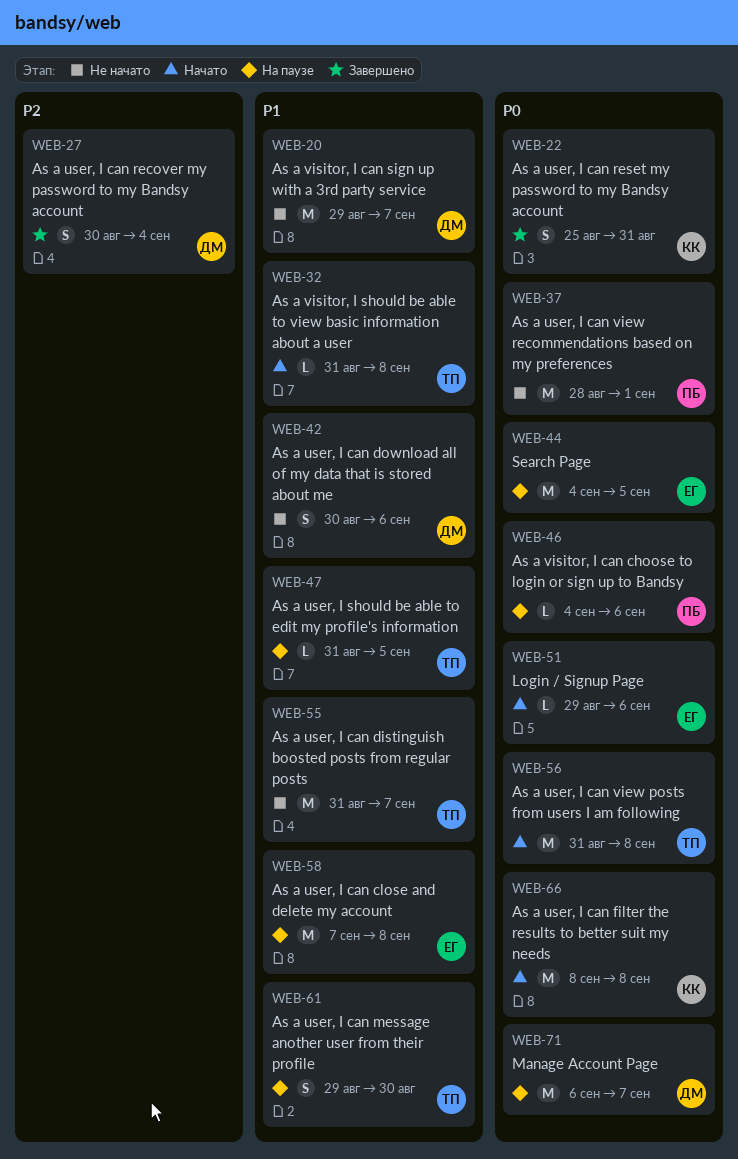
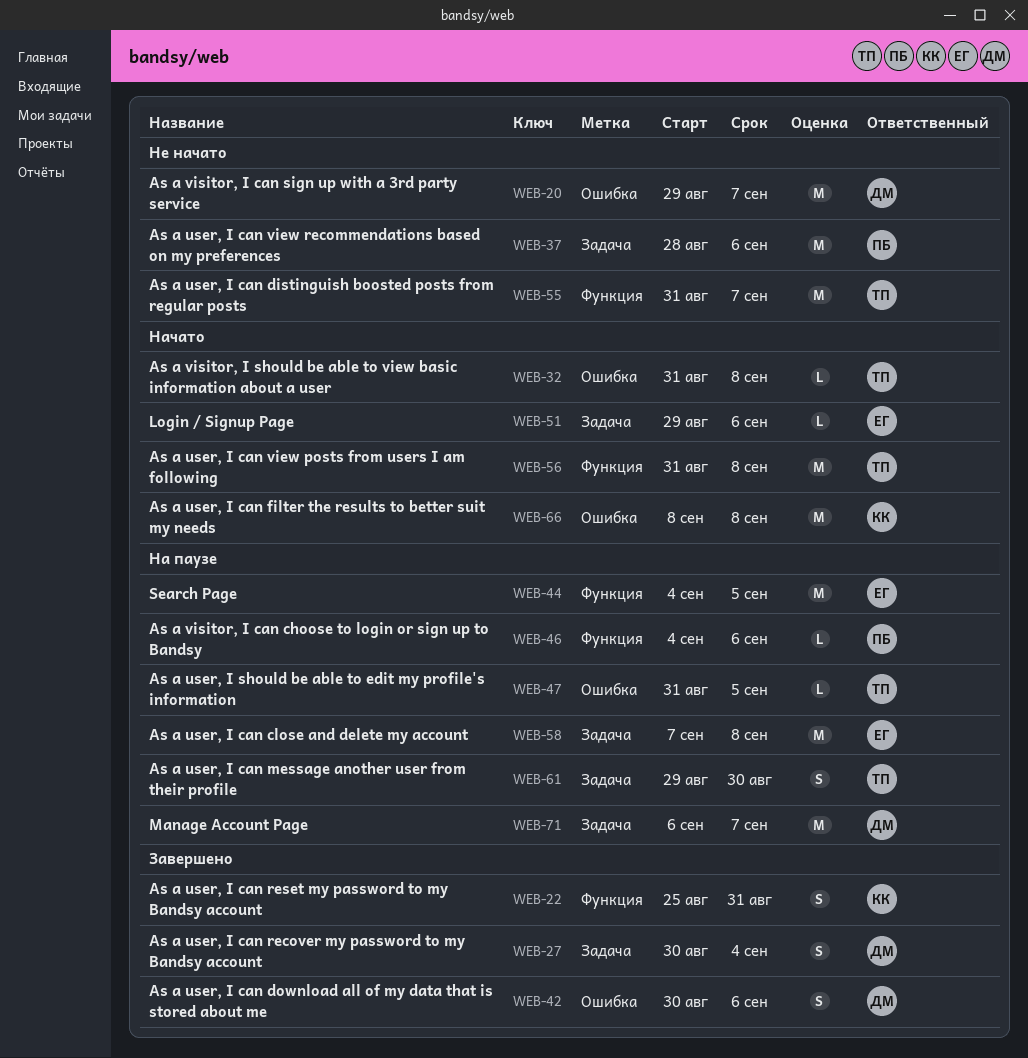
WEB-37, due: Sep 1 -> Sep 6
WEB-42, status: Не начато -> Завершено

